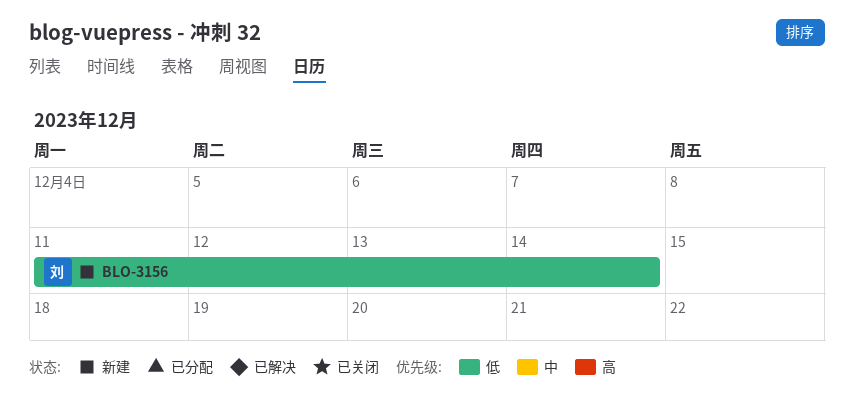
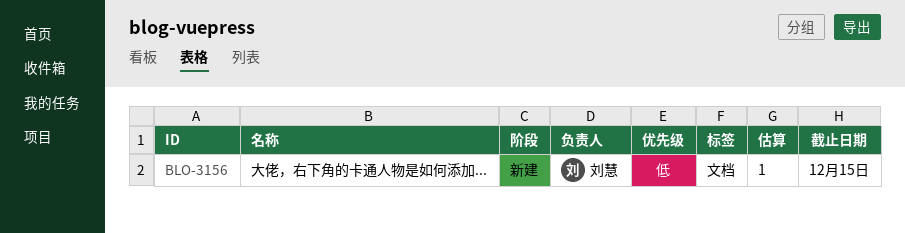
BLO-3156, due: Dec 14 -> Dec 15

